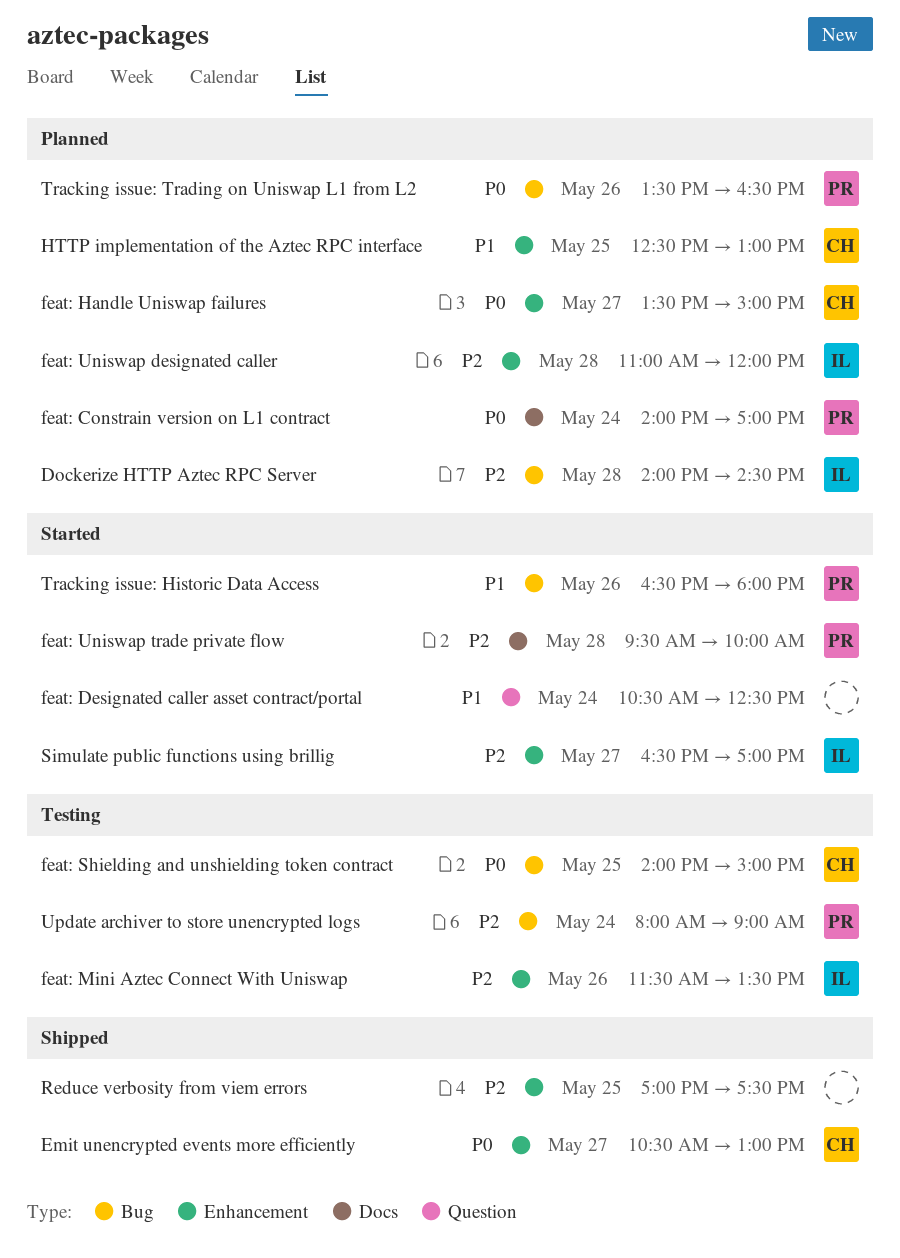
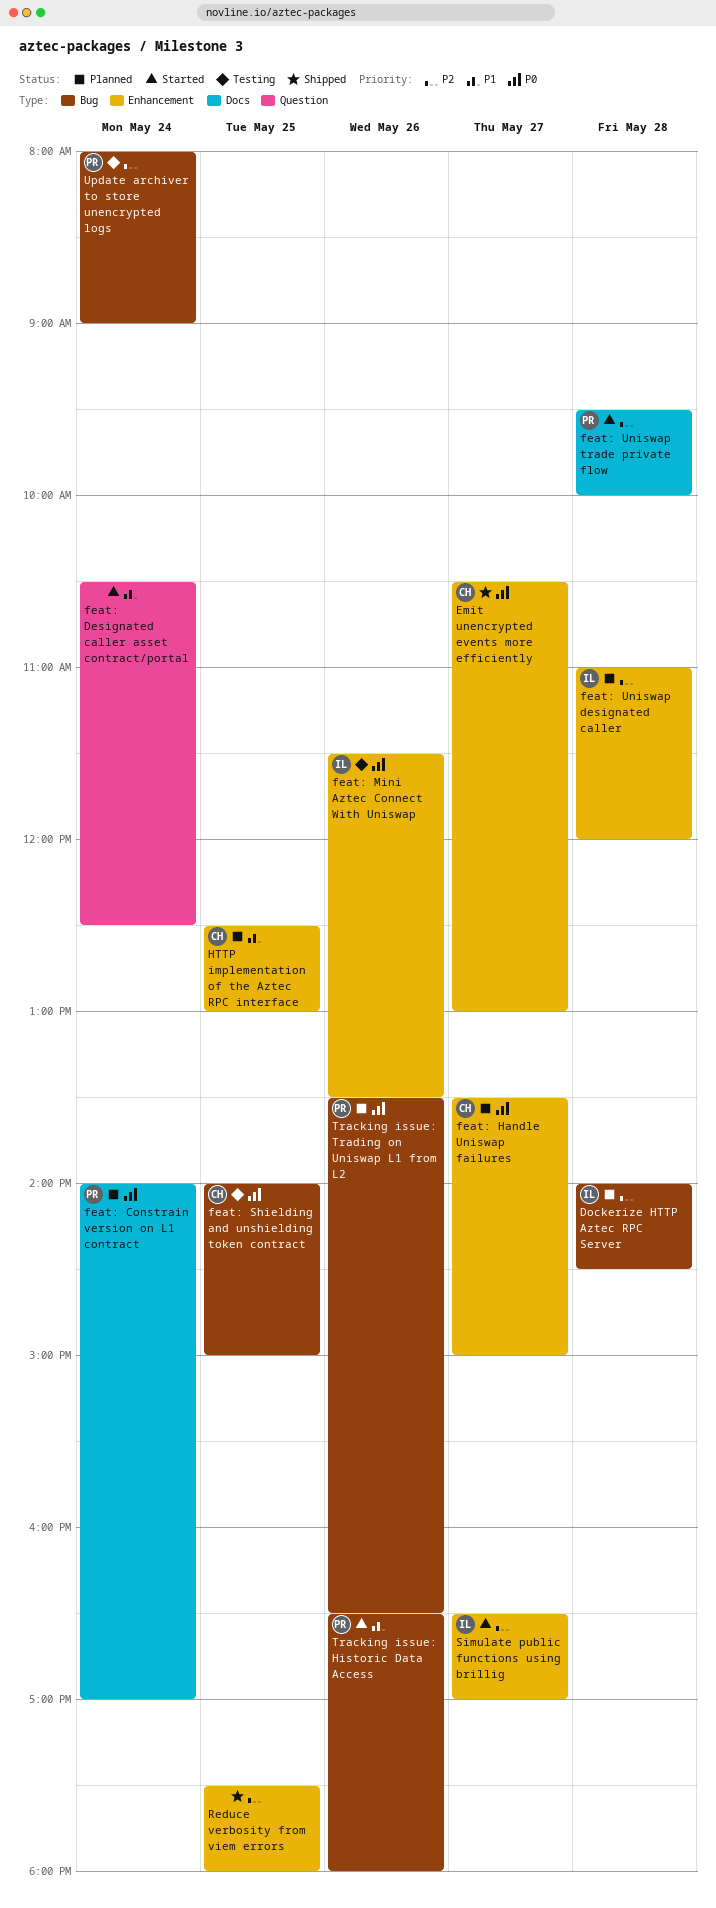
feat: Mini Aztec Connect With Uniswap, priority: P2 -> P0
Reduce verbosity from viem errors, begins: 17:00 -> 17:30
Reduce verbosity from viem errors, ends: 17:30 -> 18:00

